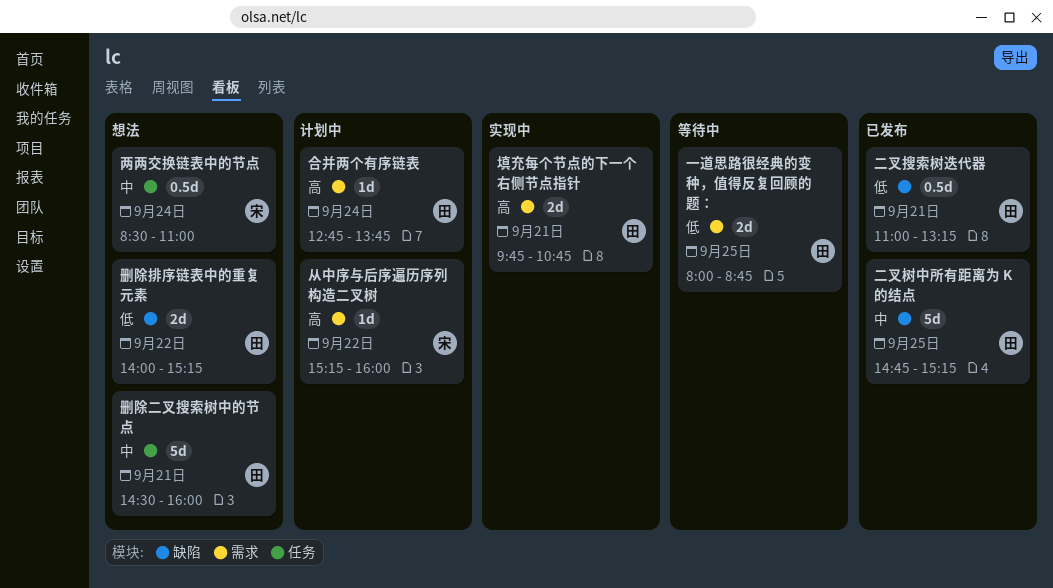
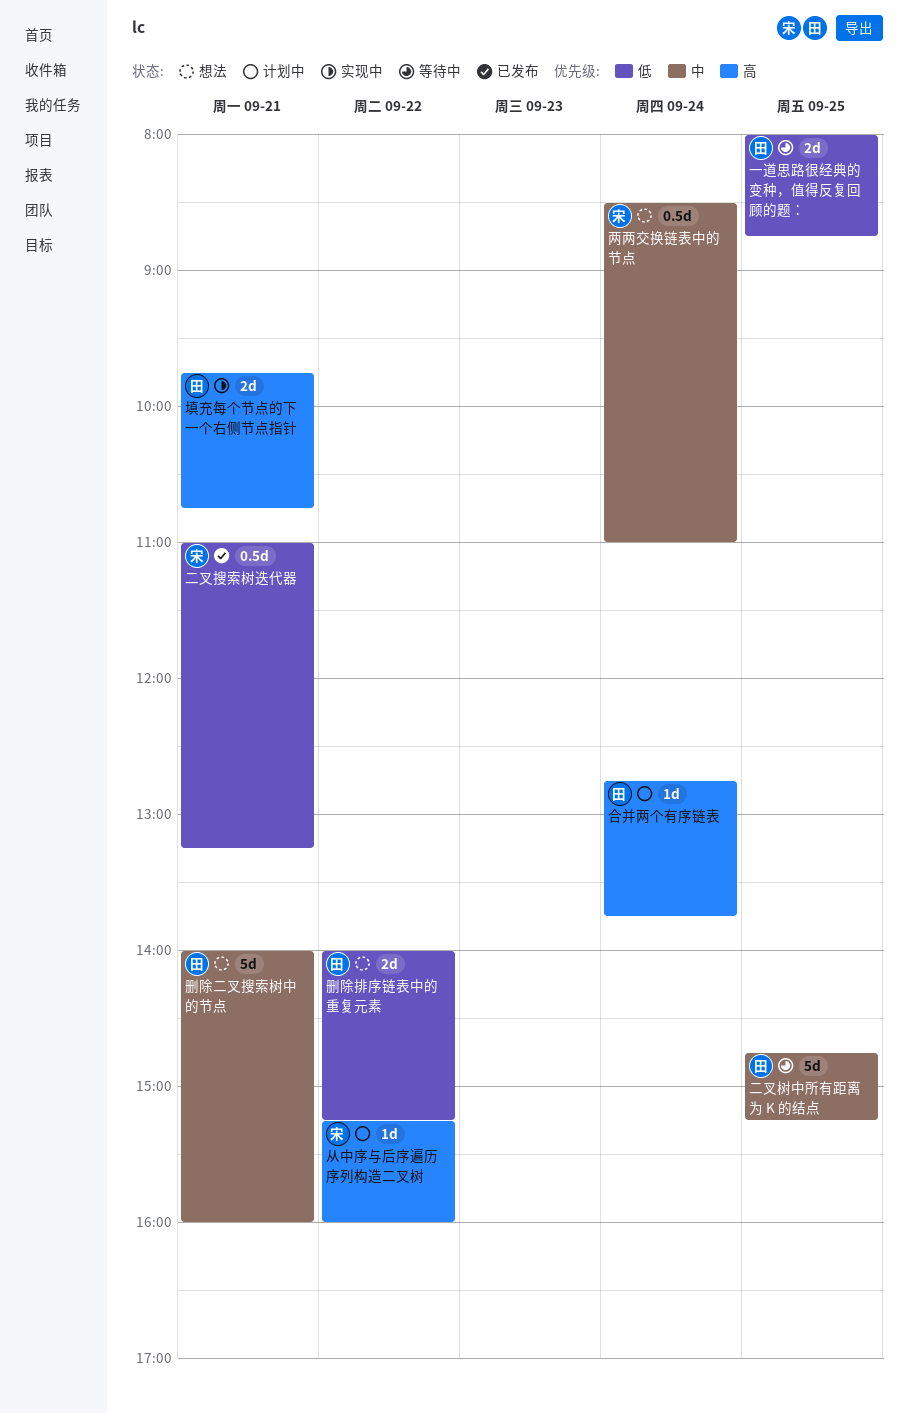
二叉搜索树迭代器, owner: 田 -> 宋
二叉树中所有距离为 K 的结点, status: 已发布 -> 等待中
删除二叉搜索树中的节点, begins: 14:30 -> 14:00

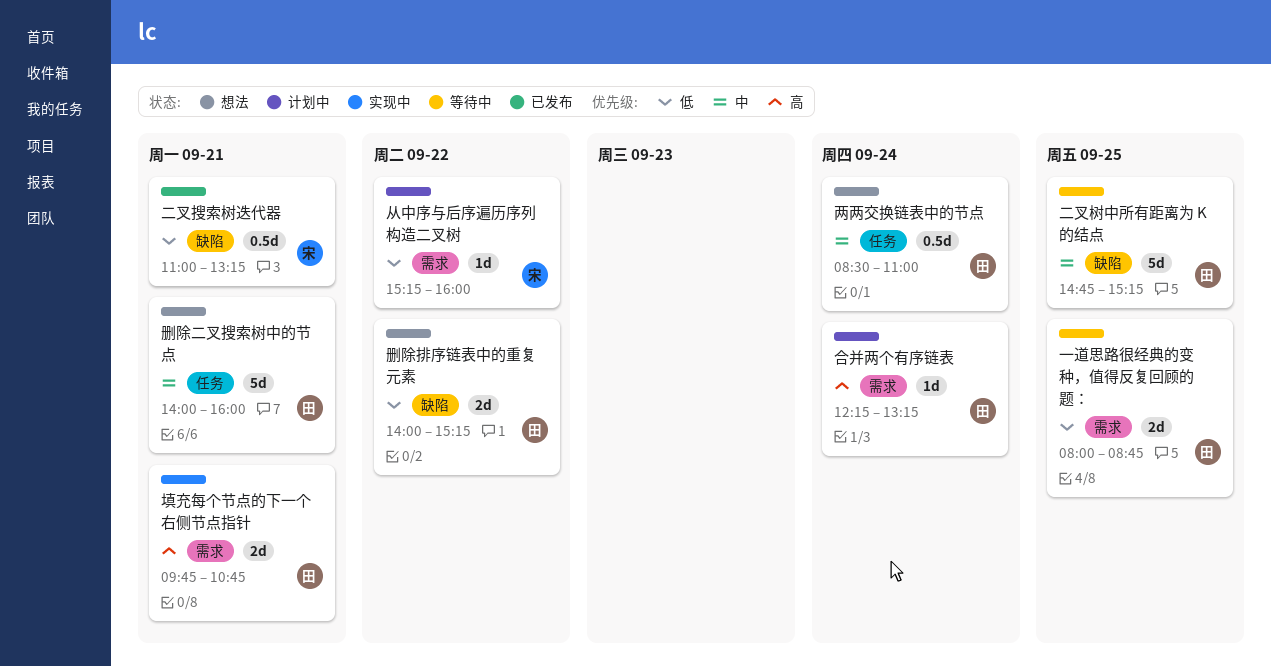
两两交换链表中的节点, owner: 宋 -> 田
从中序与后序遍历序列构造二叉树, priority: 高 -> 低
合并两个有序链表, begins: 12:45 -> 12:15
合并两个有序链表, ends: 13:45 -> 13:15

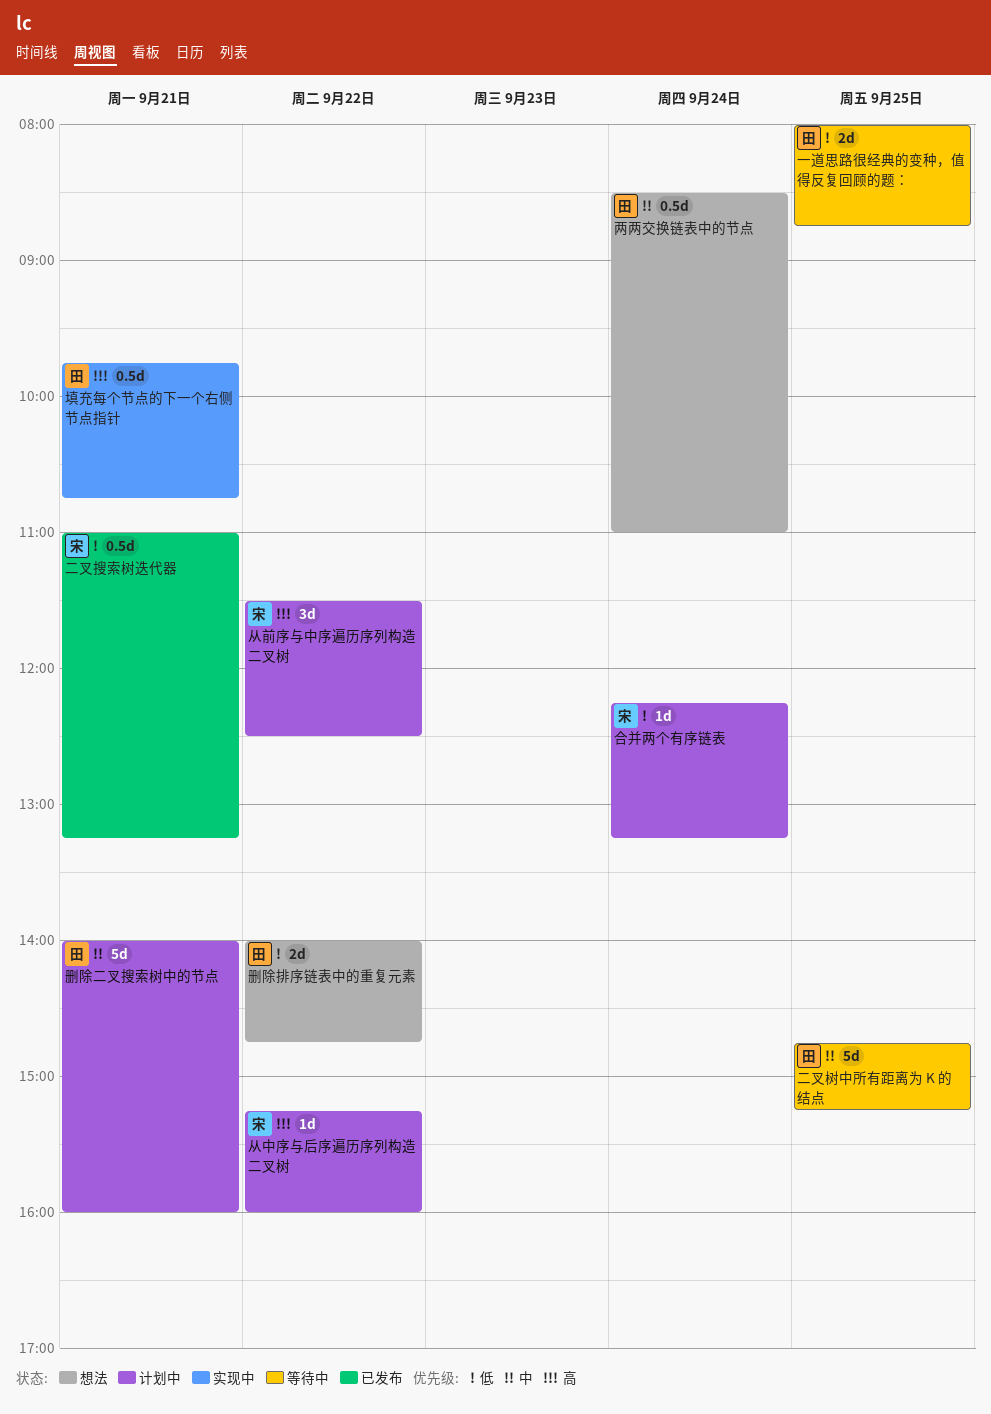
从中序与后序遍历序列构造二叉树, priority: 低 -> 高
从前序与中序遍历序列构造二叉树: none -> present
删除二叉搜索树中的节点, status: 想法 -> 计划中
删除排序链表中的重复元素, ends: 15:15 -> 14:45
合并两个有序链表, owner: 田 -> 宋
合并两个有序链表, priority: 高 -> 低
填充每个节点的下一个右侧节点指针, estimate: 2d -> 0.5d

